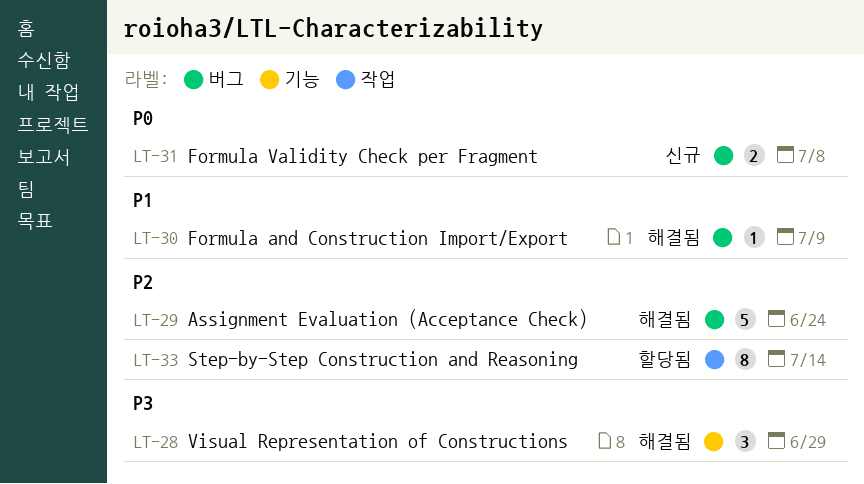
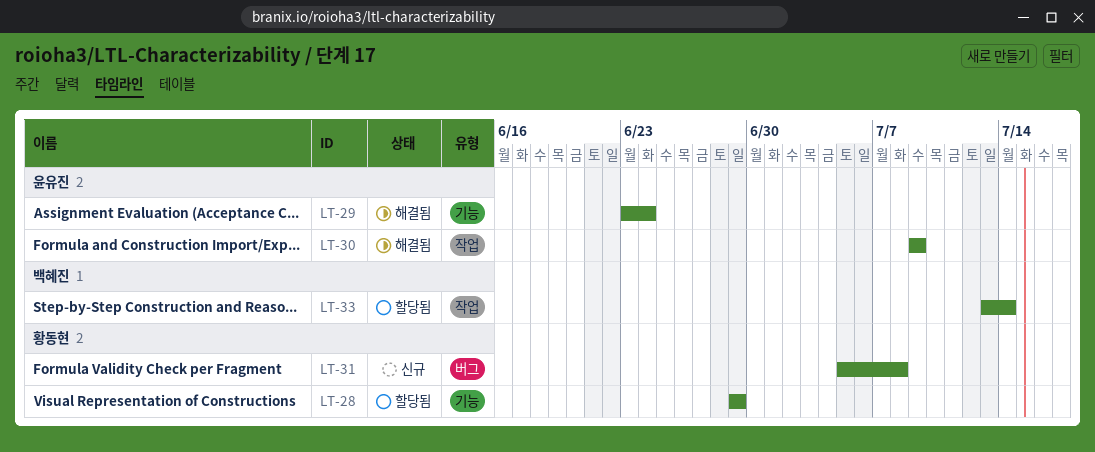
LT-28, status: 해결됨 -> 할당됨
LT-29, label: 버그 -> 기능
LT-30, label: 버그 -> 작업

